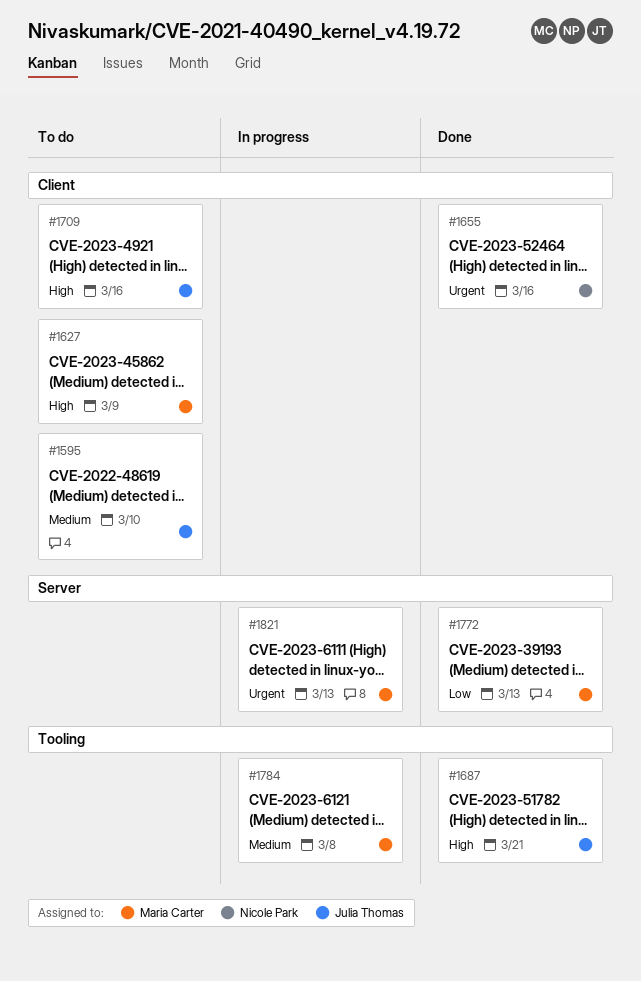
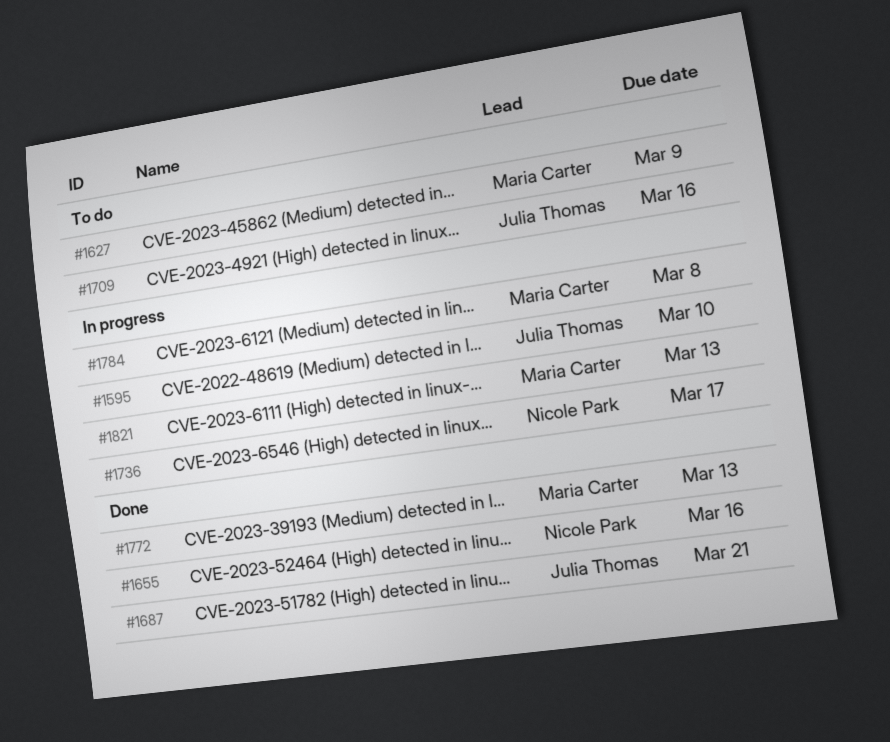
#1595, status: To do -> In progress
#1736: none -> present

